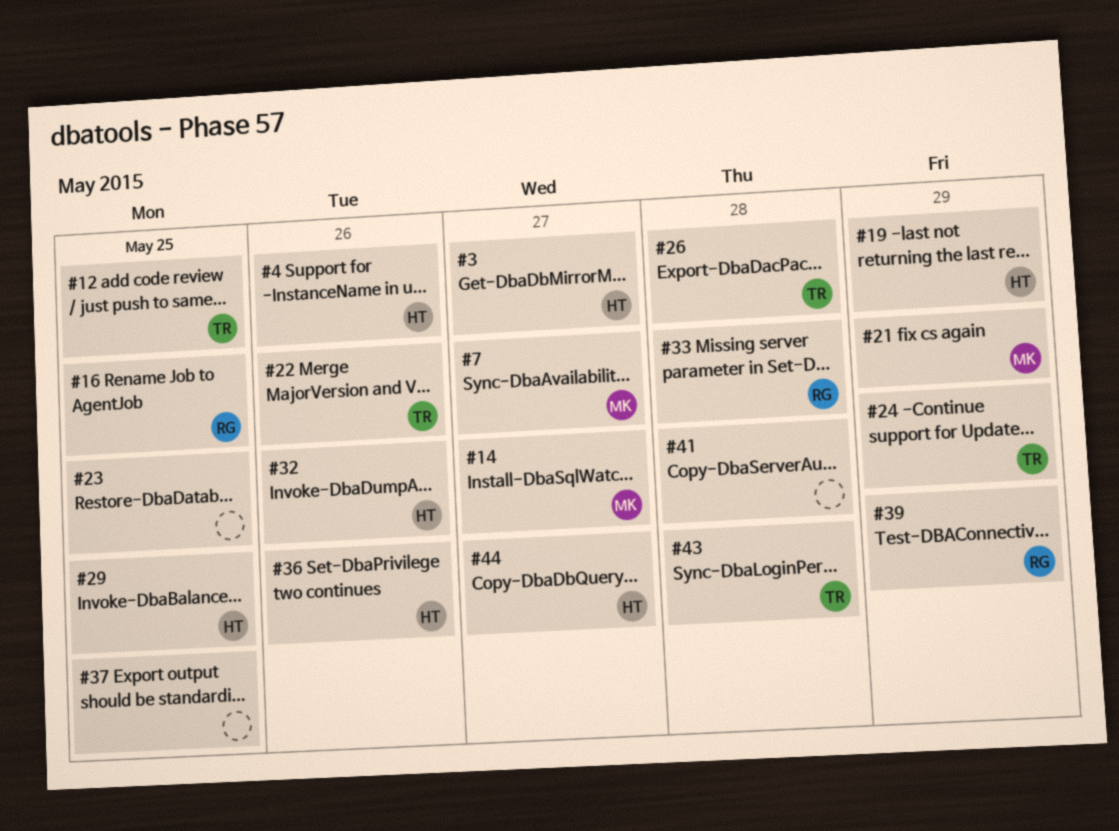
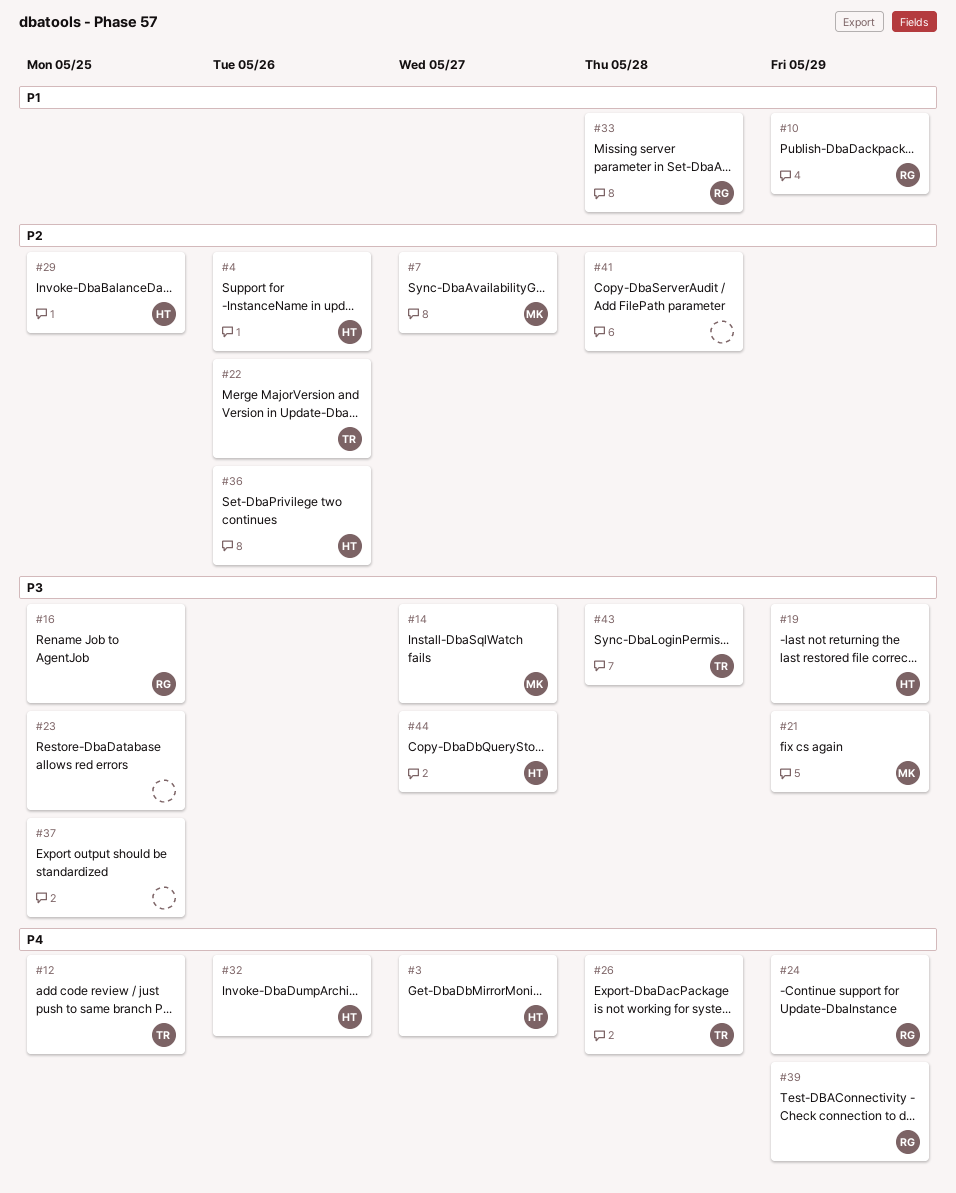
#10: none -> present
#24, owner: TR -> RG

